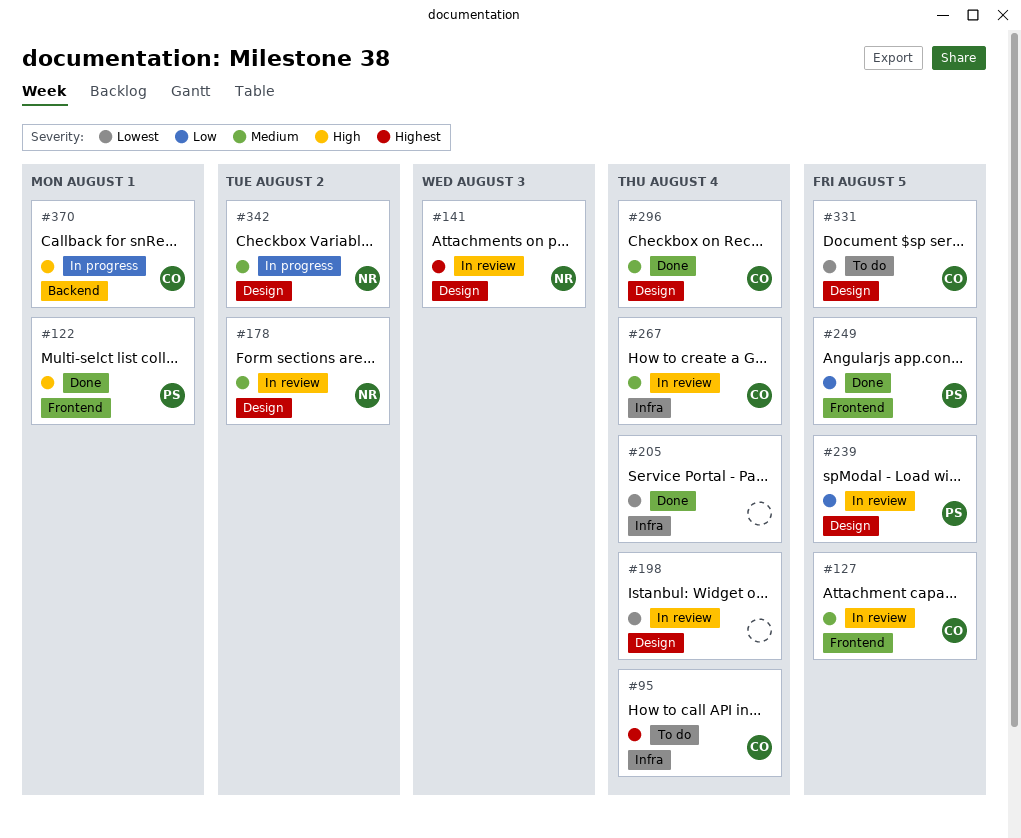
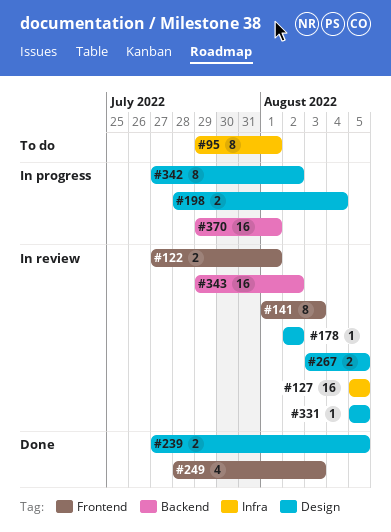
#95, due: Aug 4 -> Aug 1
#122, status: Done -> In review
#127, label: Frontend -> Infra
#141, label: Design -> Frontend
#198, status: In review -> In progress
#205: present -> none
#239, status: In review -> Done
#249, due: Aug 5 -> Aug 3
#267, label: Infra -> Design
#267, due: Aug 4 -> Aug 5
#296: present -> none
#331, status: To do -> In review
#343: none -> present

